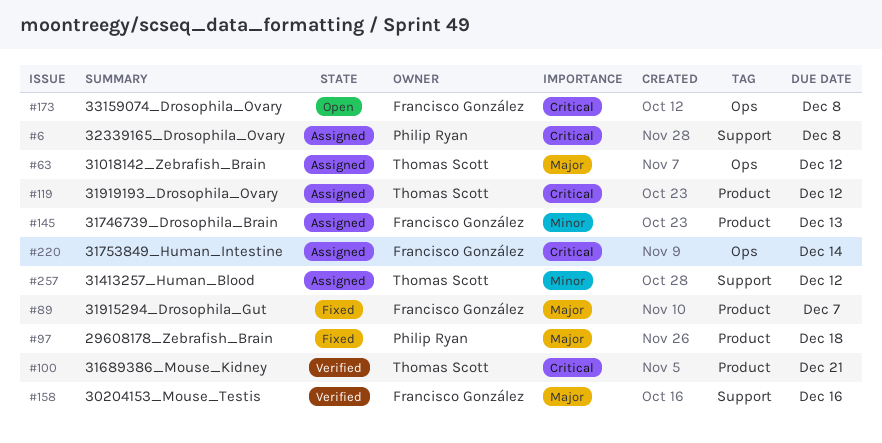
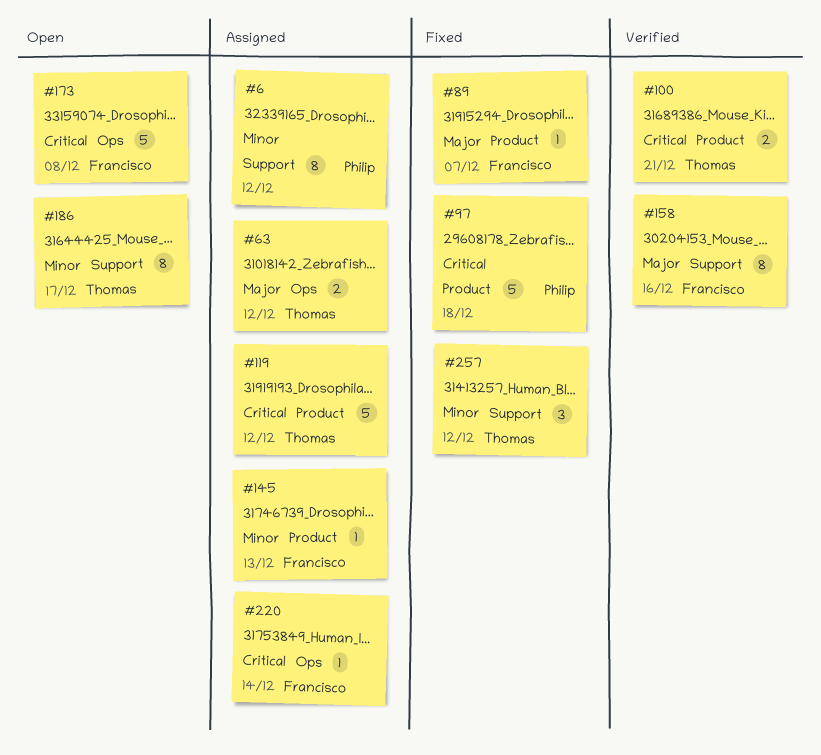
#6, priority: Critical -> Minor
#6, due: Dec 8 -> Dec 12
#97, priority: Major -> Critical
#186: none -> present
#257, status: Assigned -> Fixed

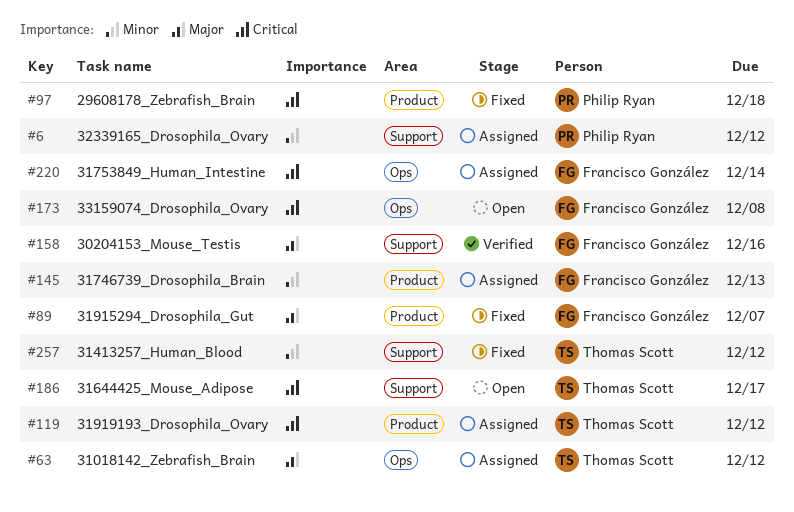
#100: present -> none
#186, priority: Minor -> Critical

